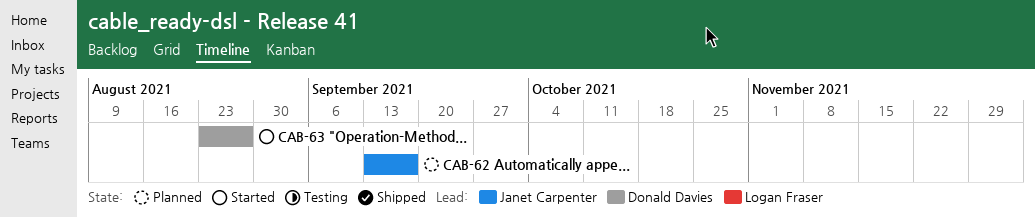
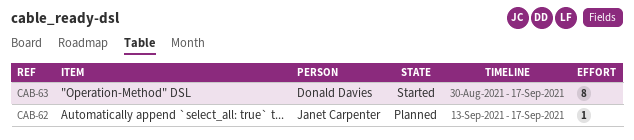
CAB-63, start: Aug 23 -> Aug 30
CAB-63, due: Aug 27 -> Sep 17

